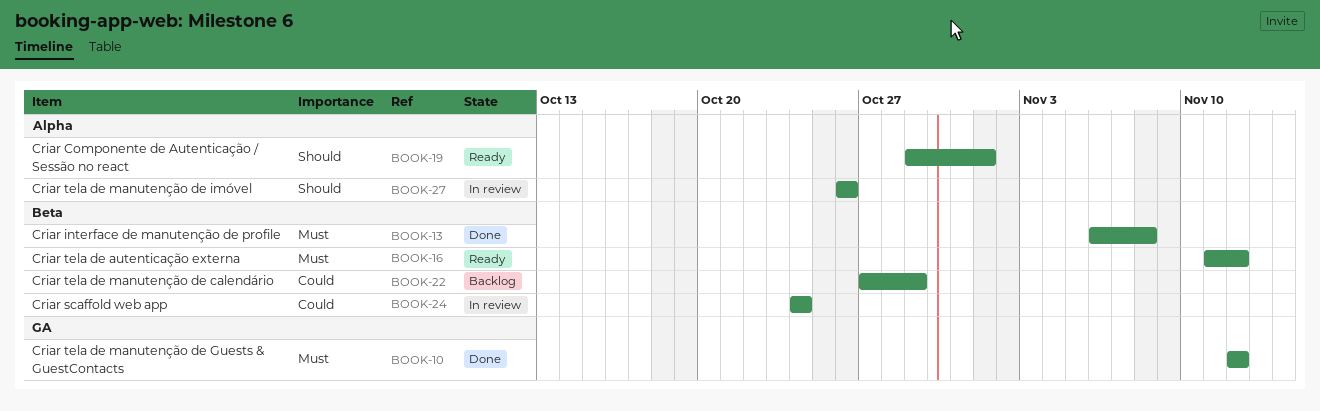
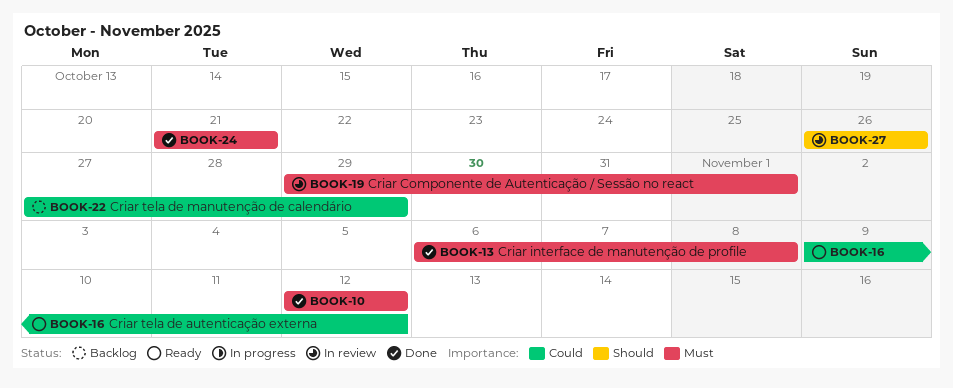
BOOK-16, priority: Must -> Could
BOOK-16, start: Nov 11 -> Nov 9
BOOK-19, status: Ready -> In review
BOOK-19, priority: Should -> Must
BOOK-24, status: In review -> Done
BOOK-24, priority: Could -> Must
BOOK-24, start: Oct 24 -> Oct 21
BOOK-24, due: Oct 24 -> Oct 21

